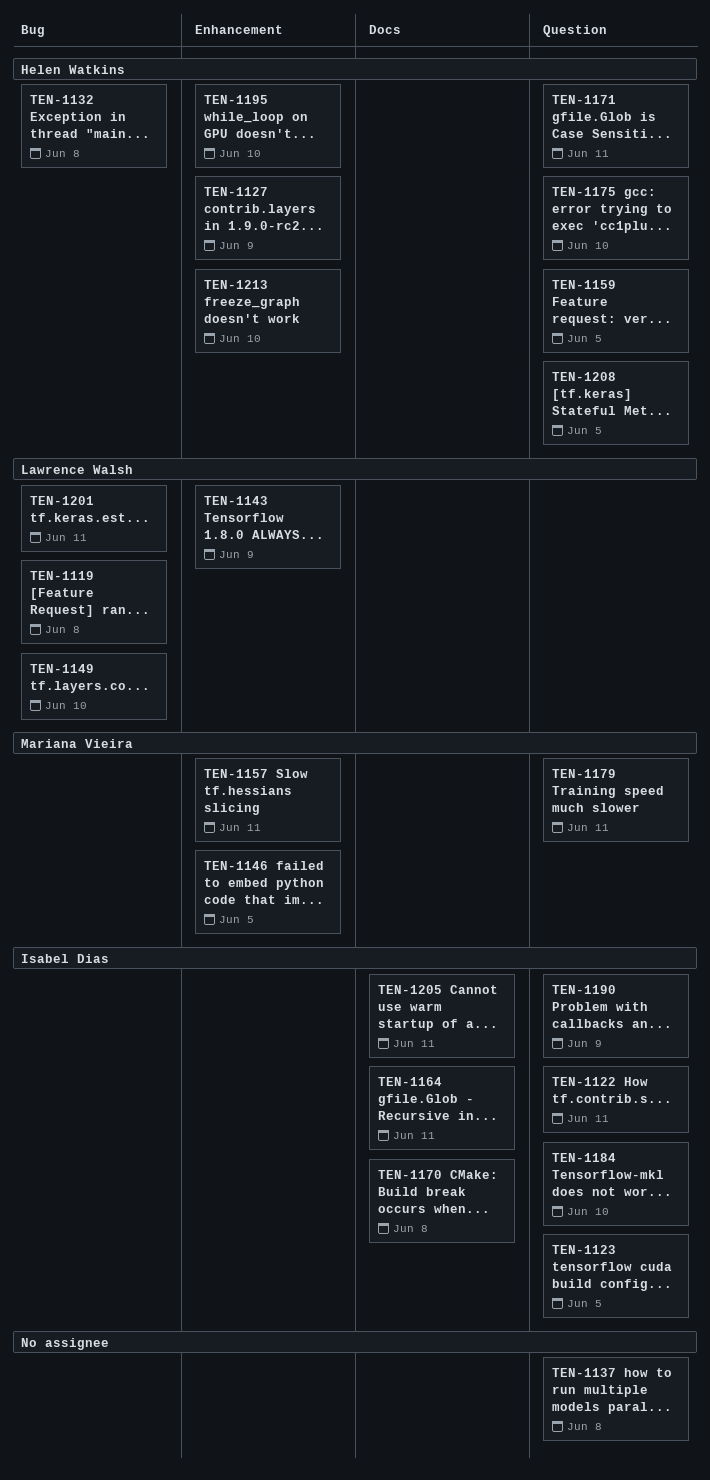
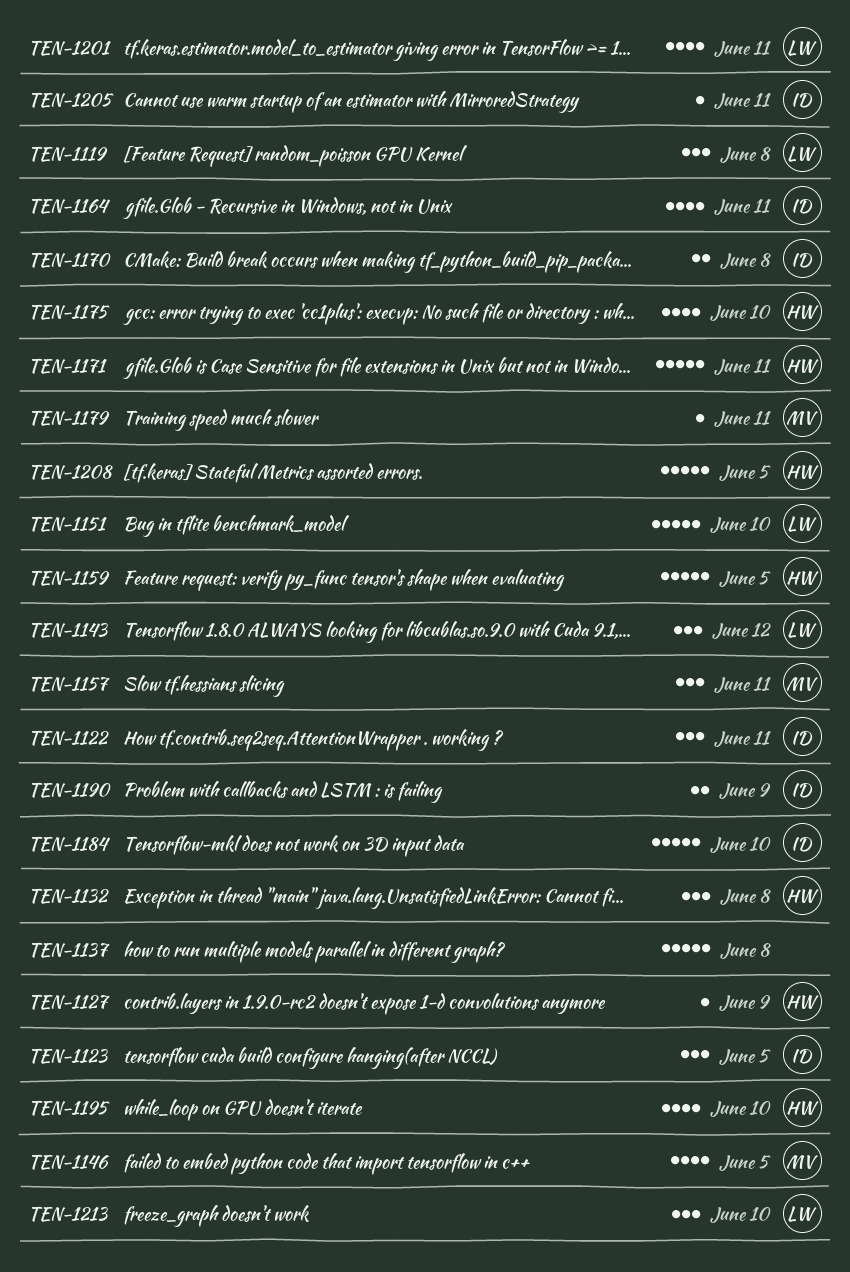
TEN-1143, due: Jun 9 -> Jun 12
TEN-1149: present -> none
TEN-1151: none -> present
TEN-1213, owner: Helen Watkins -> Lawrence Walsh

